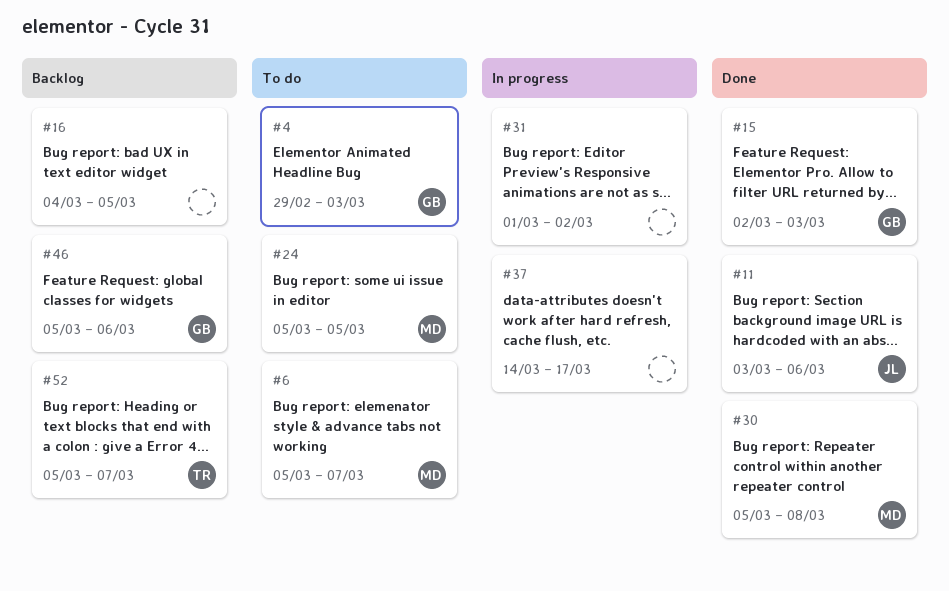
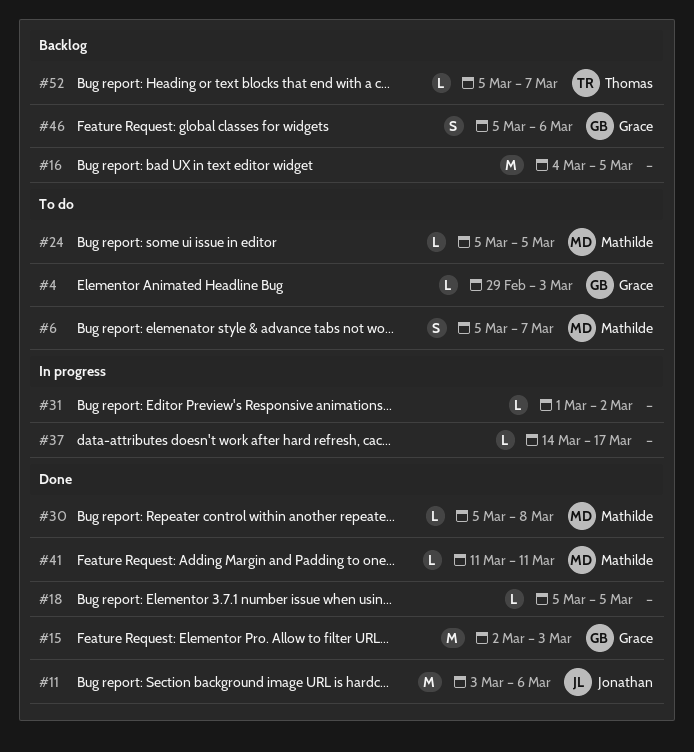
#18: none -> present
#41: none -> present

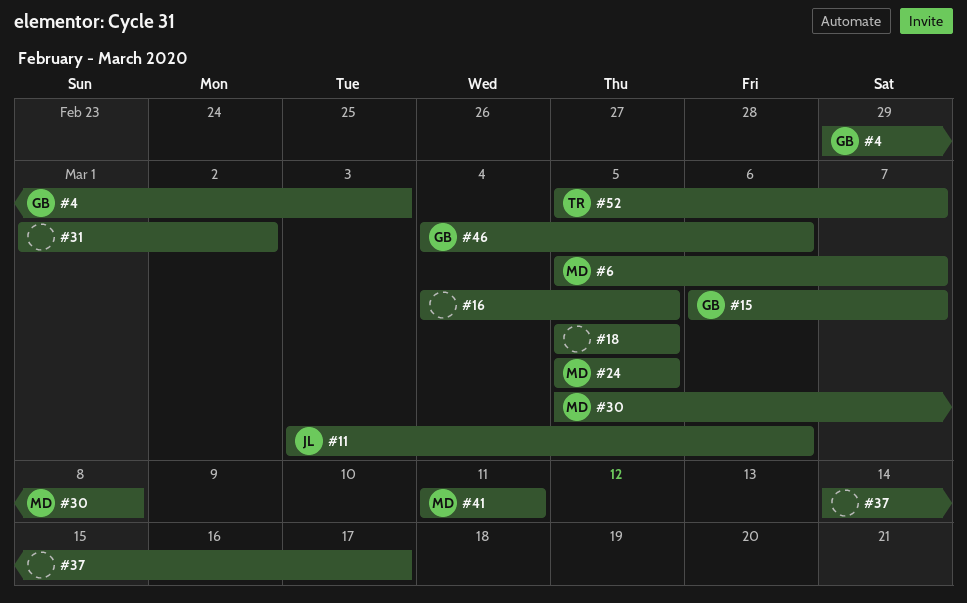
#15, start: Mar 2 -> Mar 6
#15, due: Mar 3 -> Mar 7
#46, start: Mar 5 -> Mar 4

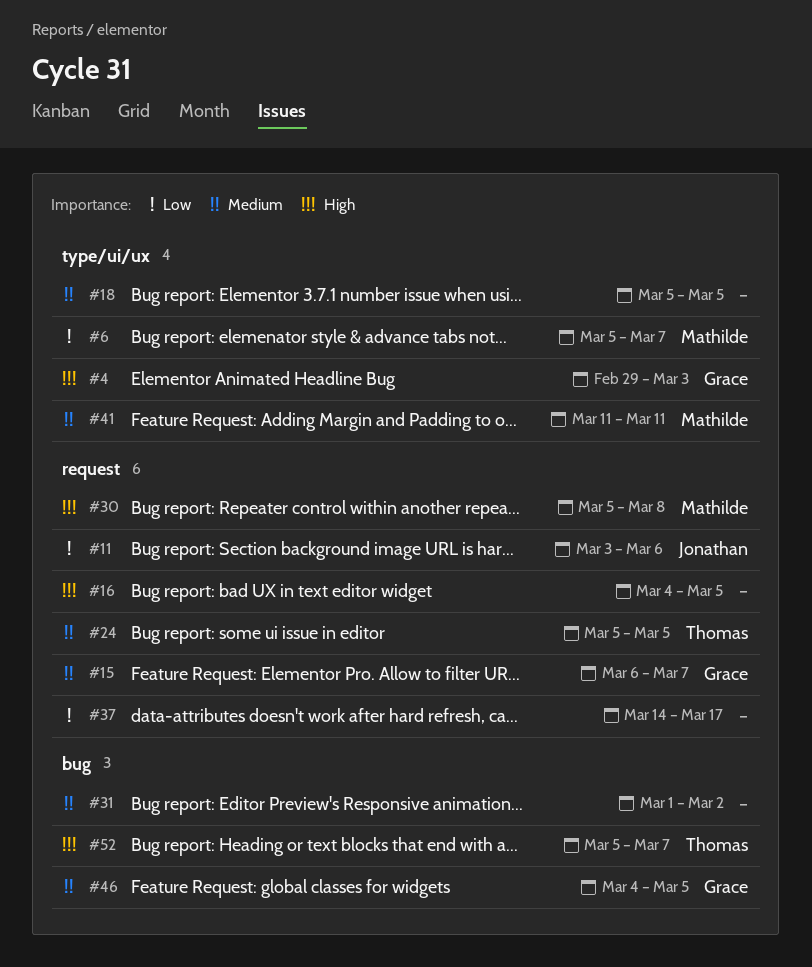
#24, owner: Mathilde -> Thomas
#46, due: Mar 6 -> Mar 5

